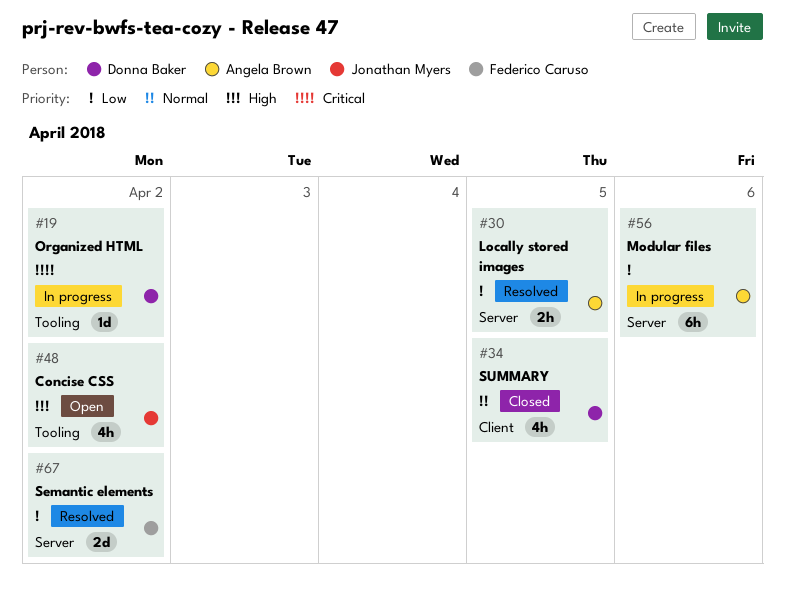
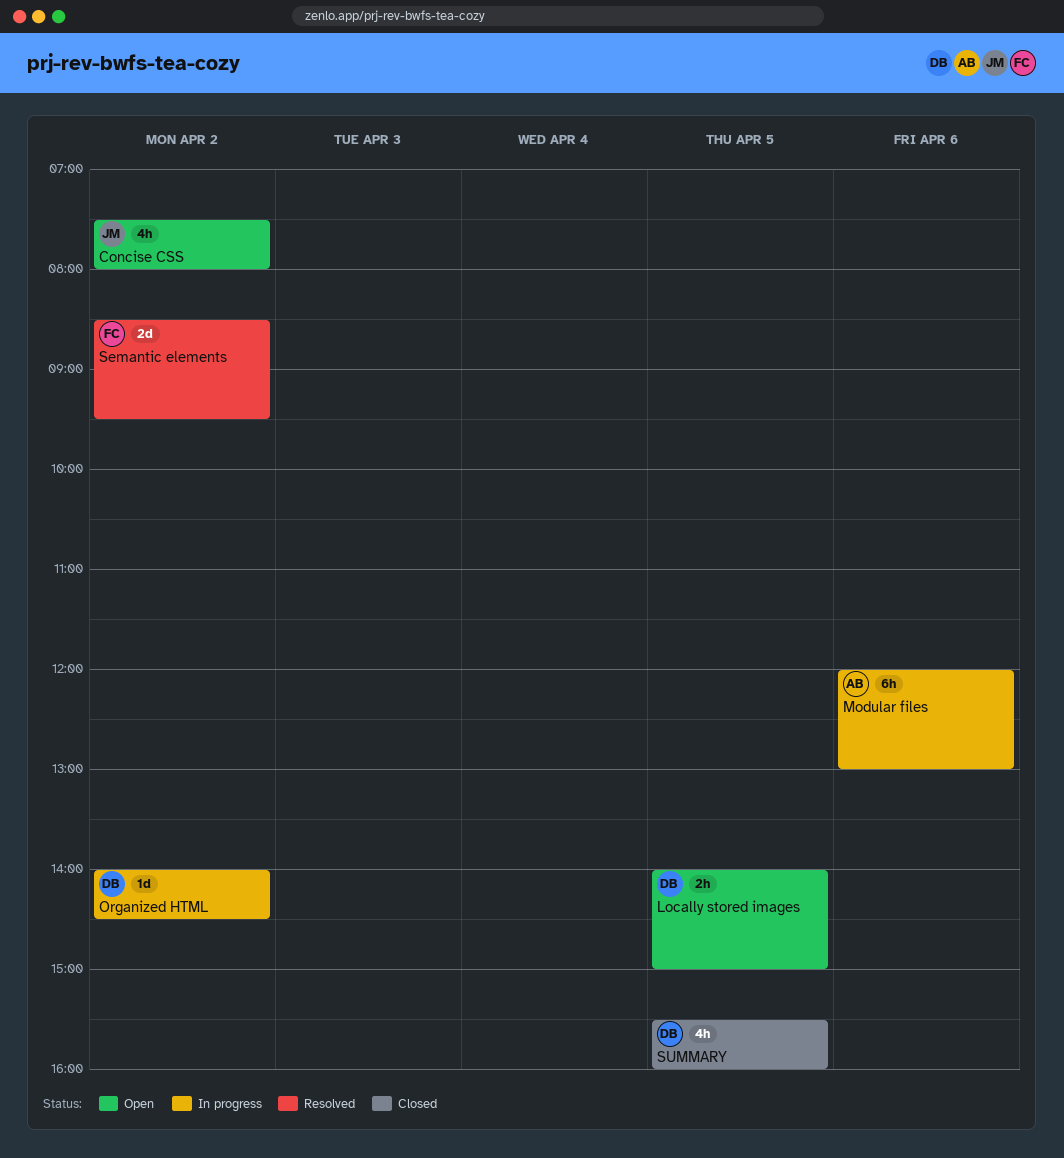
Locally stored images, status: Resolved -> Open
Locally stored images, owner: Angela Brown -> Donna Baker

